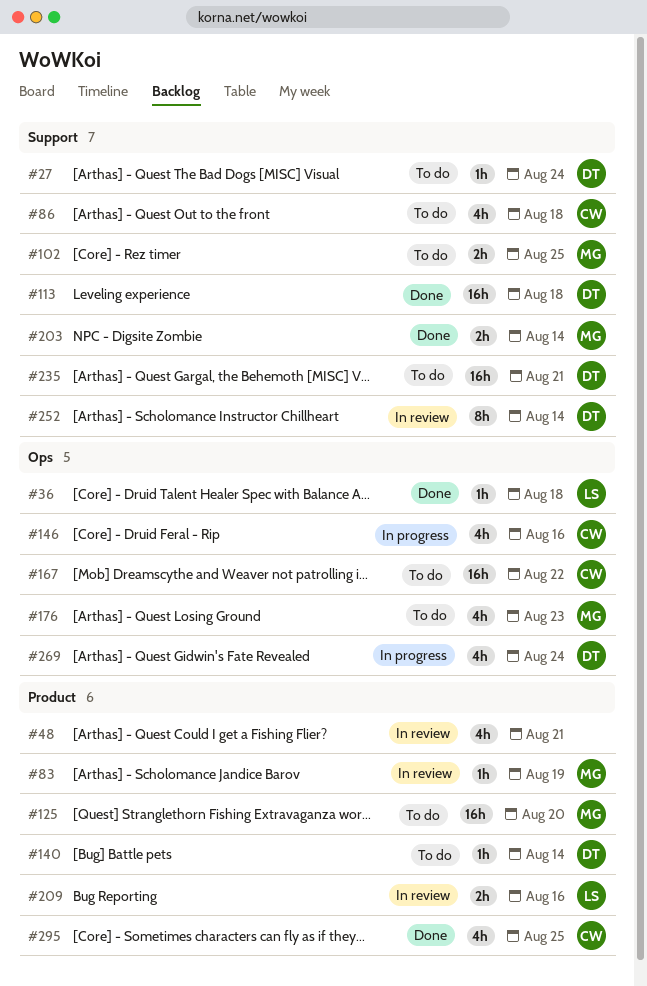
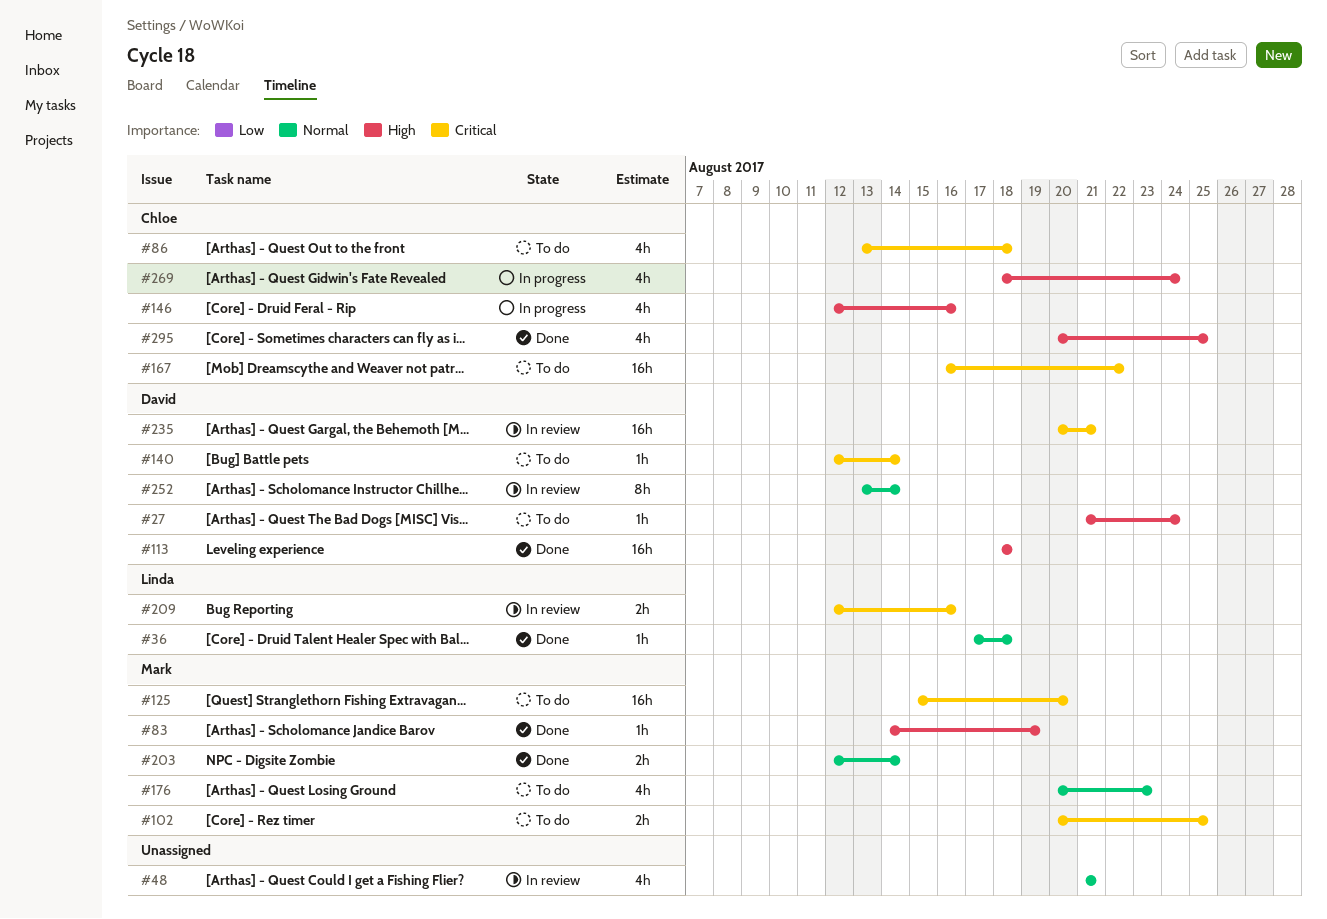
#83, status: In review -> Done
#235, status: To do -> In review
#269, owner: David -> Chloe

